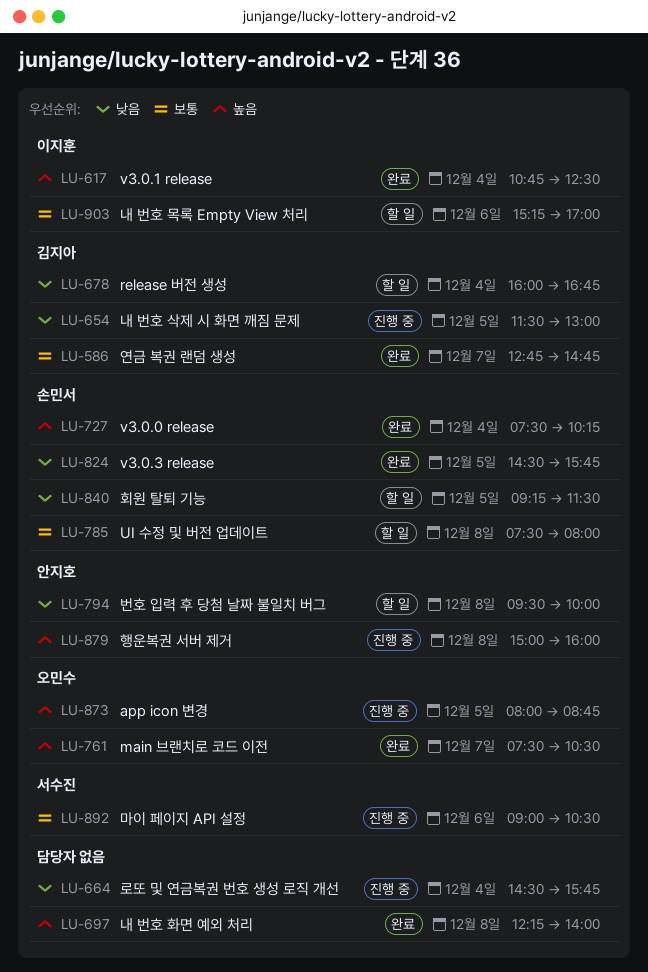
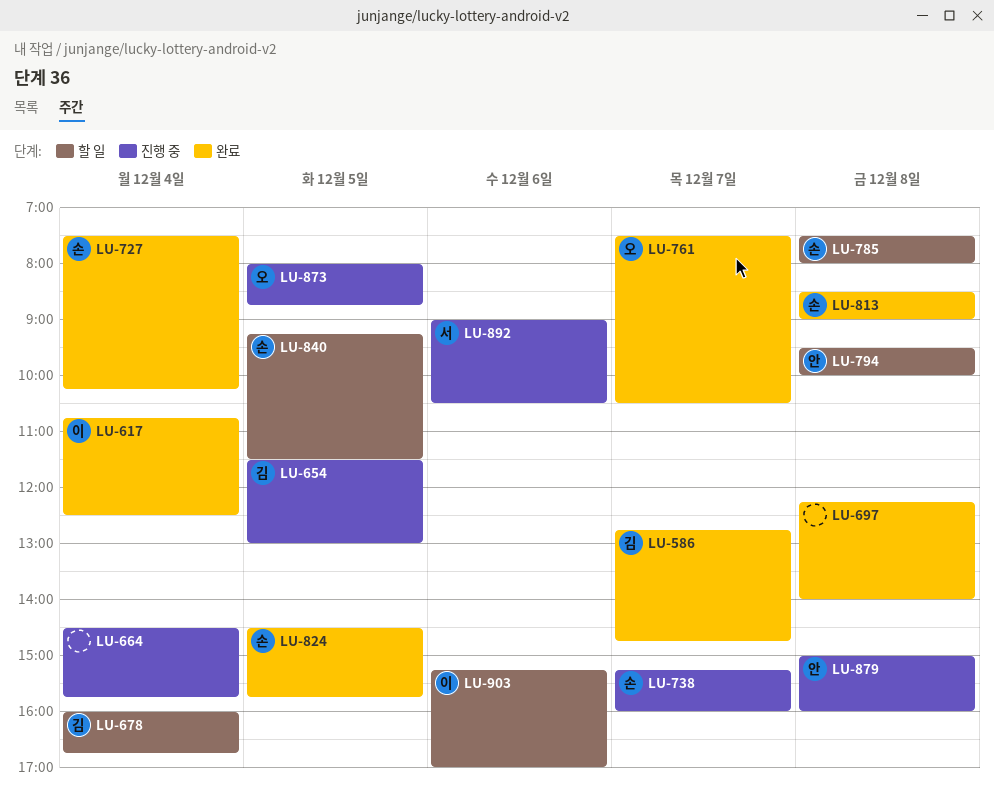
LU-738: none -> present
LU-813: none -> present

